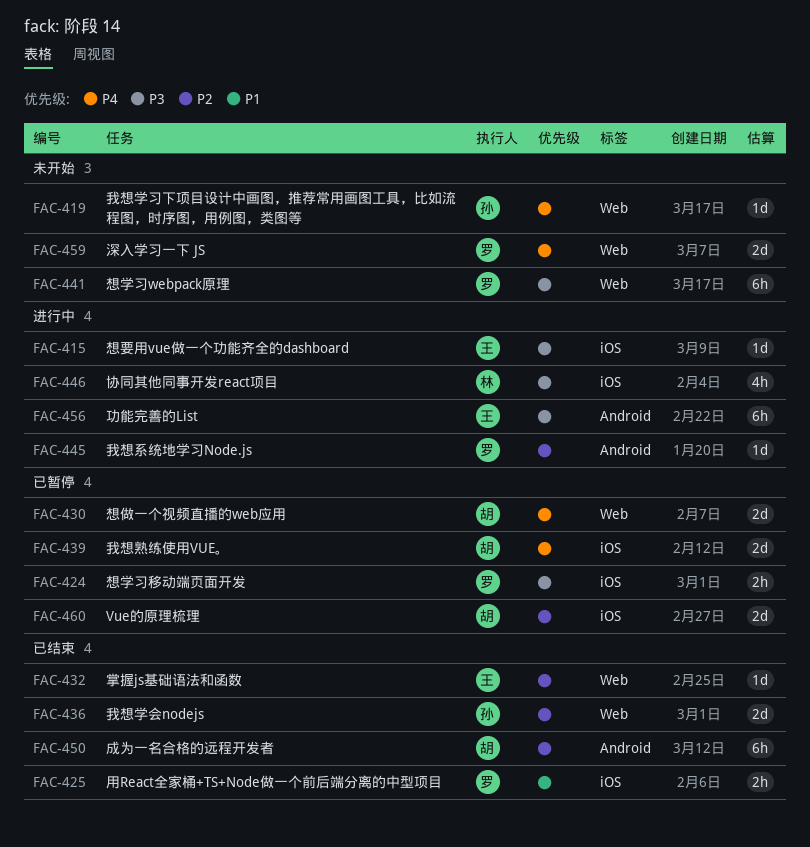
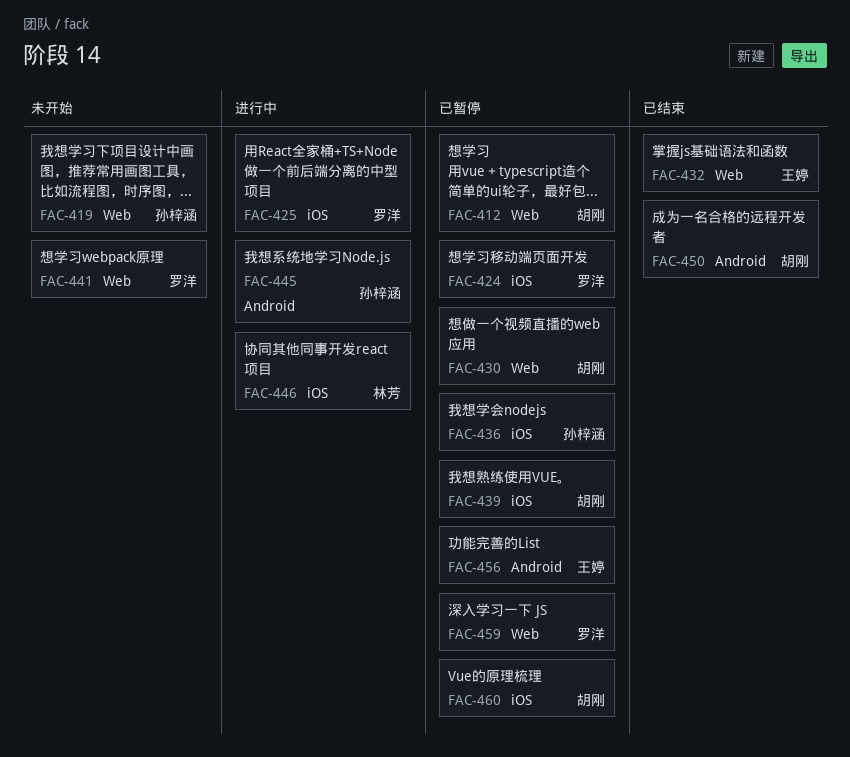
FAC-412: none -> present
FAC-415: present -> none
FAC-425, status: 已结束 -> 进行中
FAC-436, status: 已结束 -> 已暂停
FAC-436, label: Web -> iOS
FAC-445, owner: 罗洋 -> 孙梓涵
FAC-456, status: 进行中 -> 已暂停
FAC-459, status: 未开始 -> 已暂停

